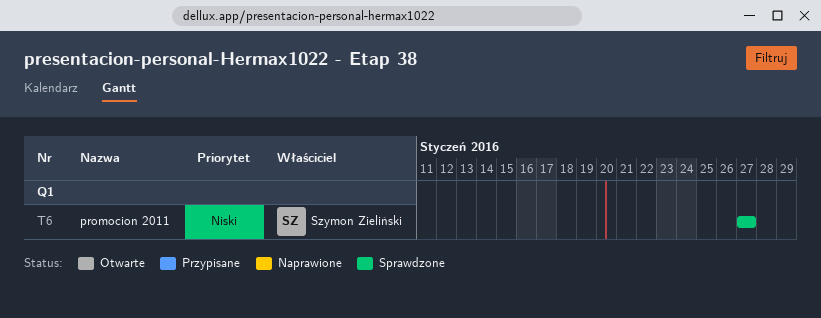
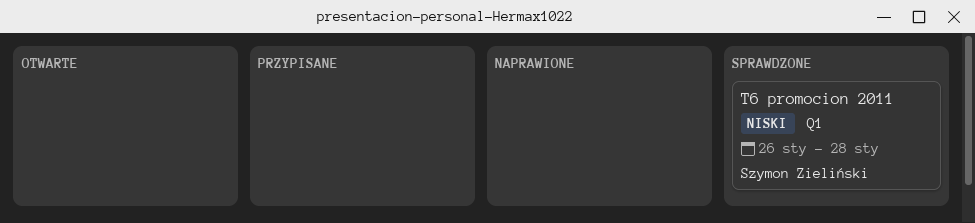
T6, start: Jan 27 -> Jan 26
T6, due: Jan 27 -> Jan 28

